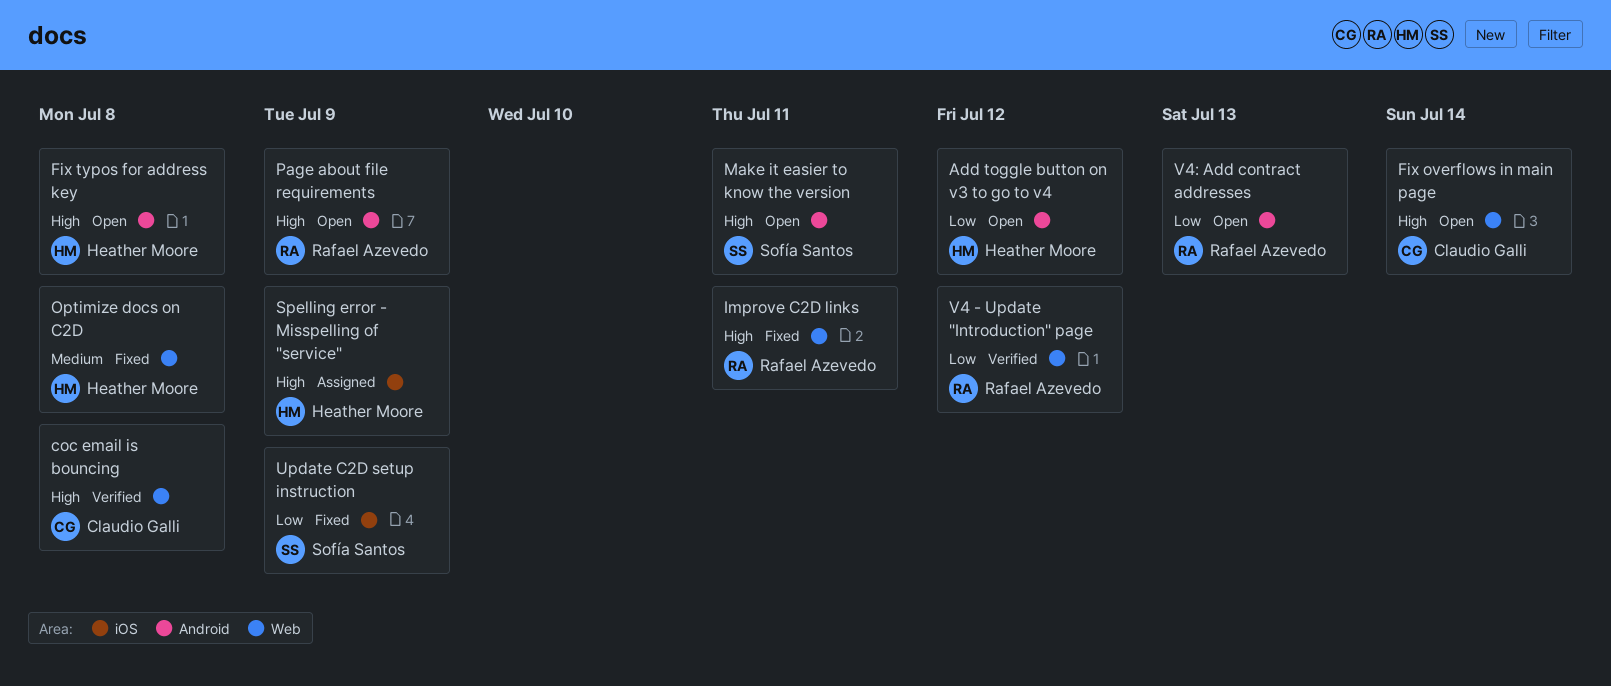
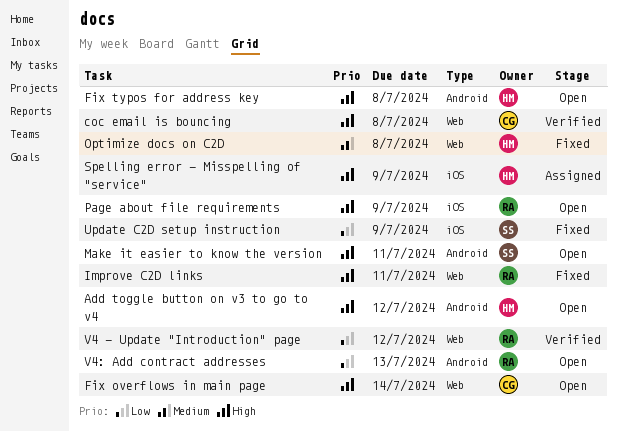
Add toggle button on v3 to go to v4, priority: Low -> High
Page about file requirements, label: Android -> iOS

